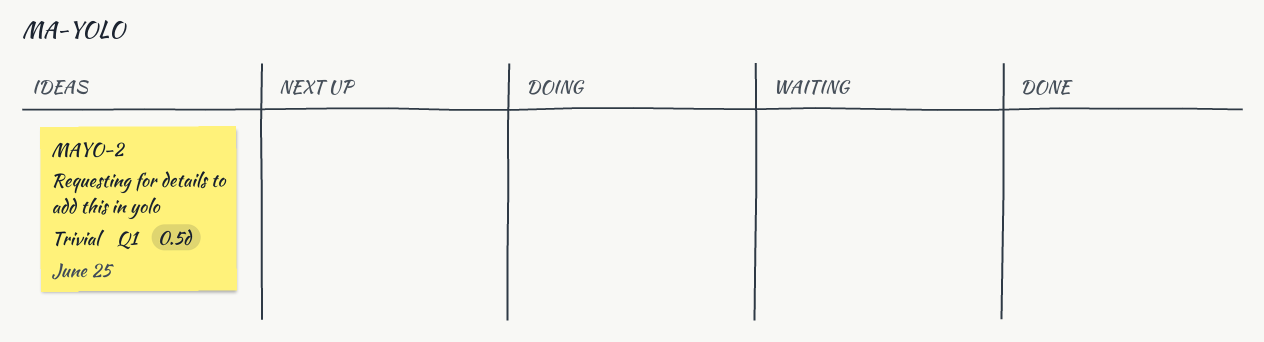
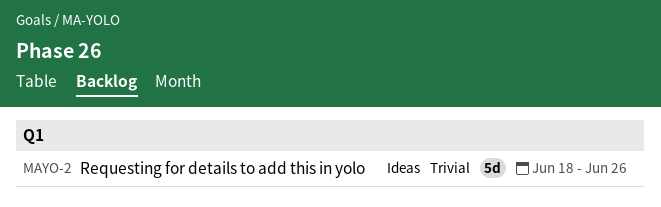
MAYO-2, estimate: 0.5d -> 5d
MAYO-2, due: Jun 25 -> Jun 26

